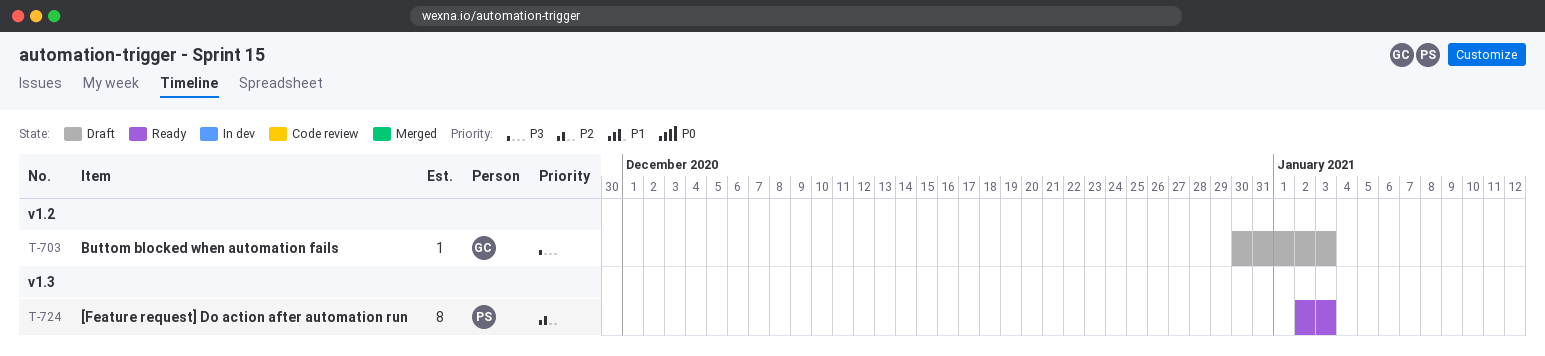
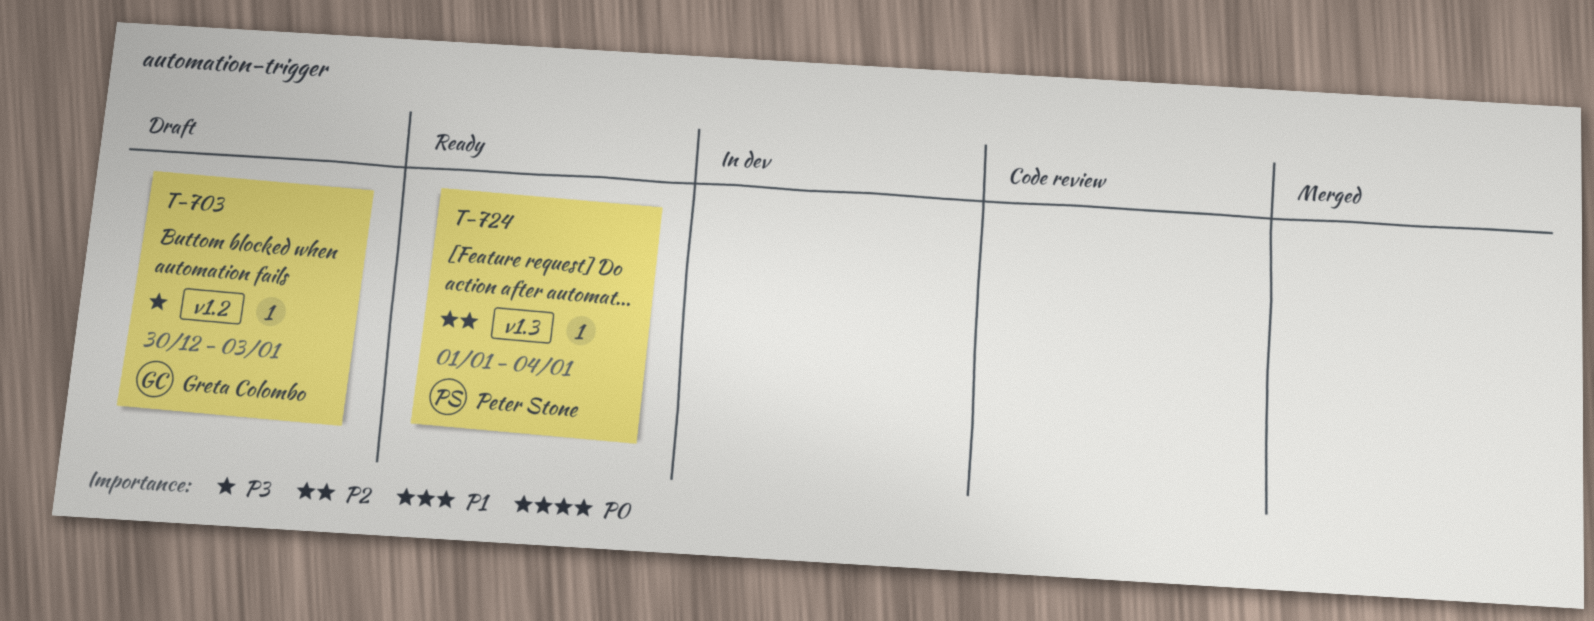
T-724, estimate: 8 -> 1
T-724, start: Jan 2 -> Jan 1
T-724, due: Jan 3 -> Jan 4

